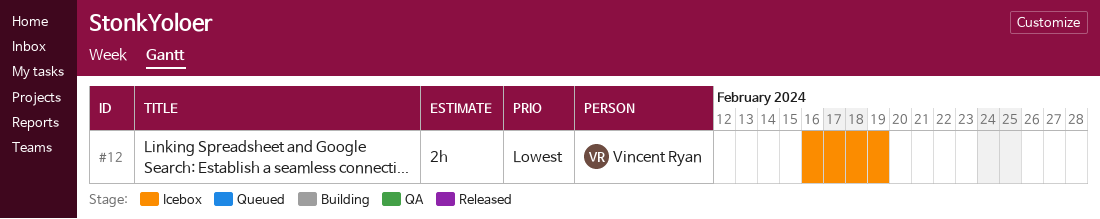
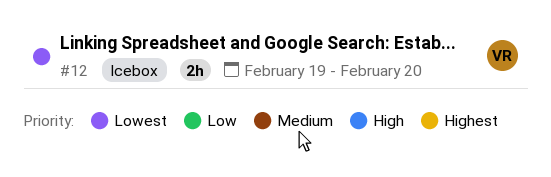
#12, start: Feb 16 -> Feb 19
#12, due: Feb 19 -> Feb 20

